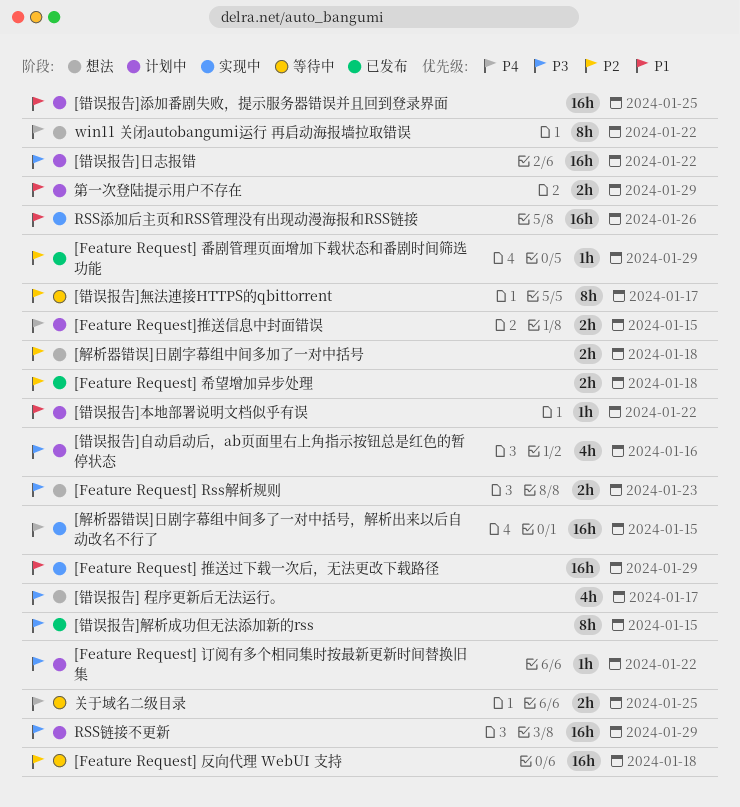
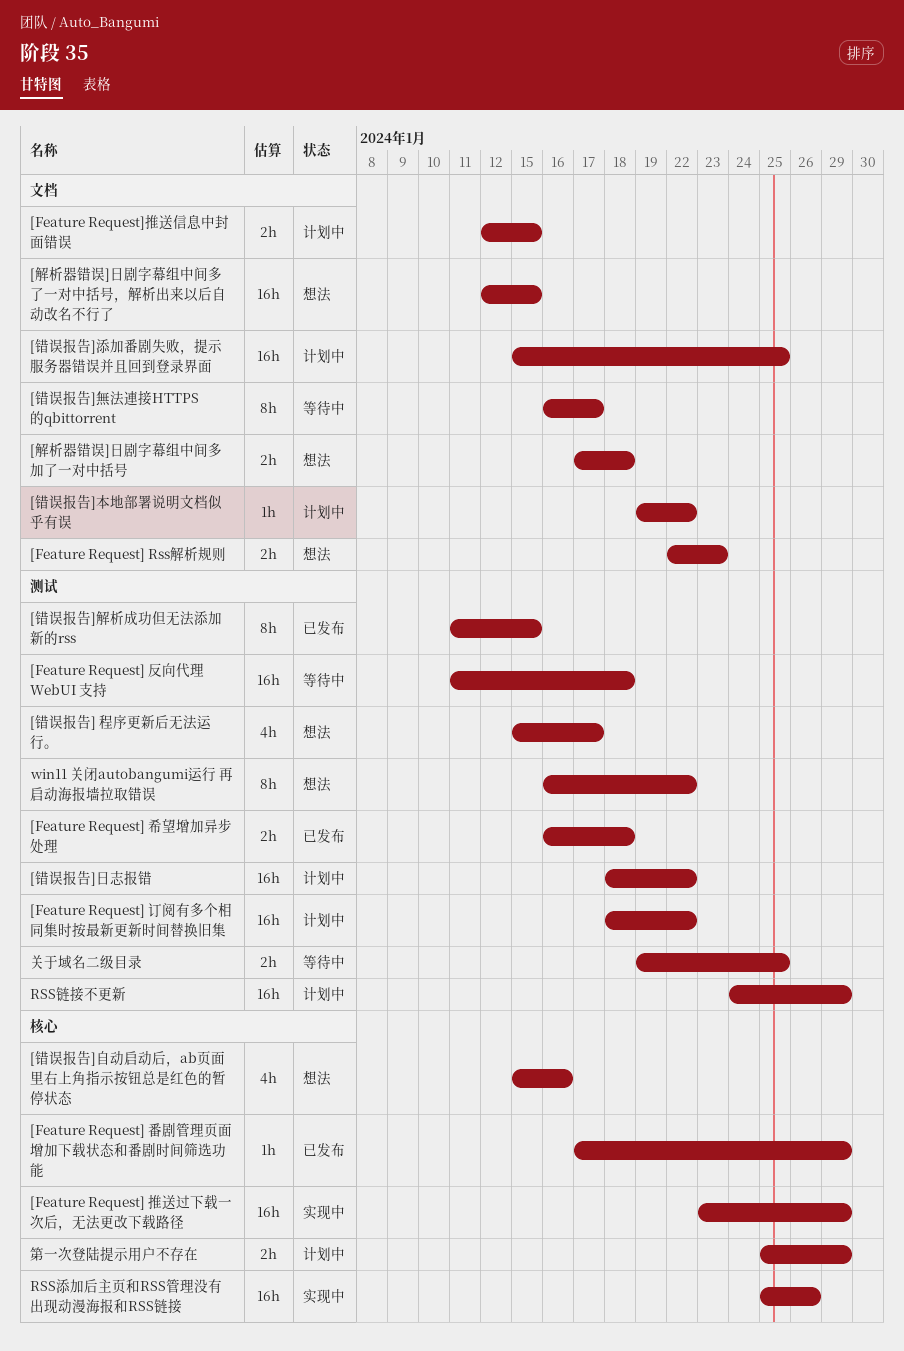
[Feature Request] 订阅有多个相同集时按最新更新时间替换旧集, estimate: 1h -> 16h
[解析器错误]日剧字幕组中间多了一对中括号，解析出来以后自动改名不行了, status: 实现中 -> 想法
[错误报告]自动启动后，ab页面里右上角指示按钮总是红色的暂停状态, status: 计划中 -> 想法

